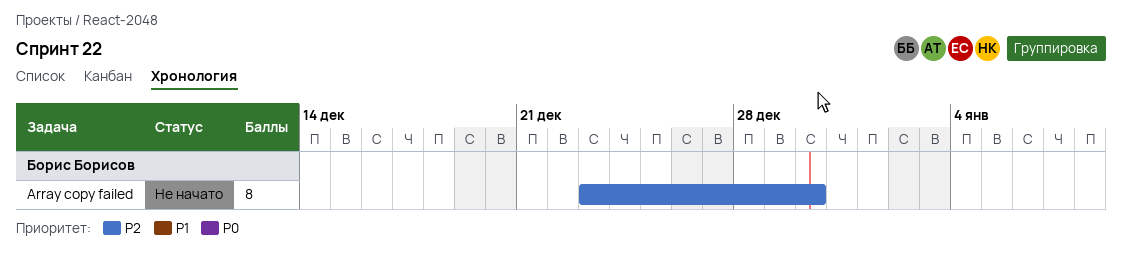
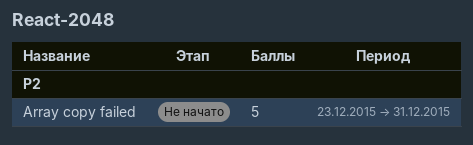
Array copy failed, estimate: 8 -> 5
Array copy failed, due: Dec 30 -> Dec 31

